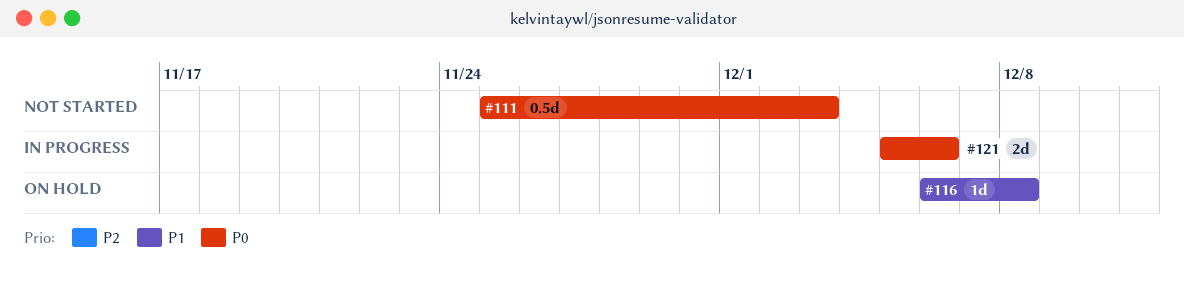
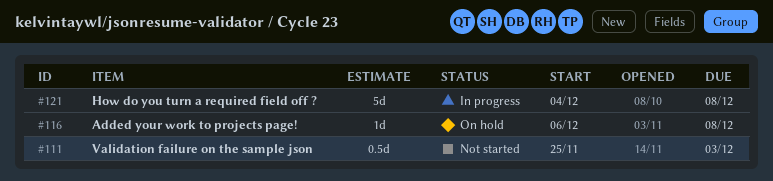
#121, estimate: 2d -> 5d
#121, start: Dec 5 -> Dec 4
#121, due: Dec 6 -> Dec 8

